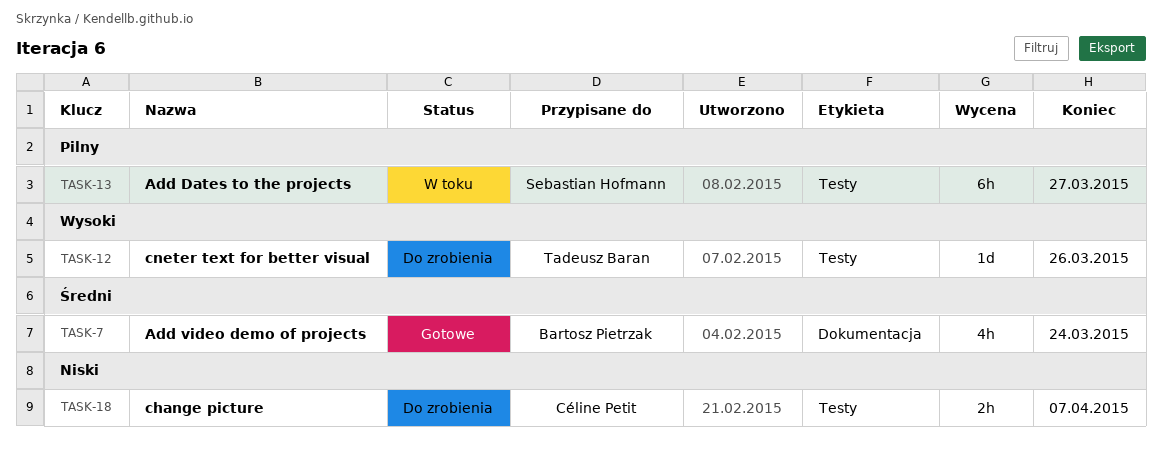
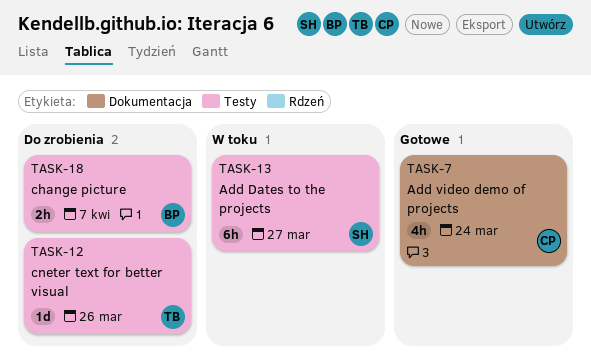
TASK-7, owner: Bartosz Pietrzak -> Céline Petit
TASK-18, owner: Céline Petit -> Bartosz Pietrzak

